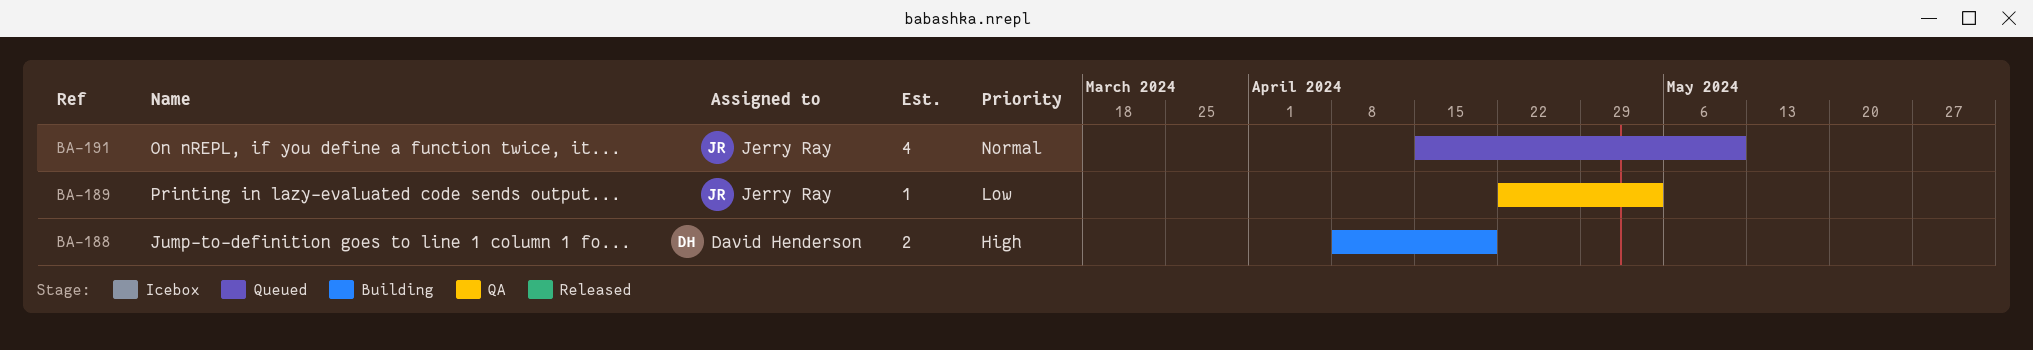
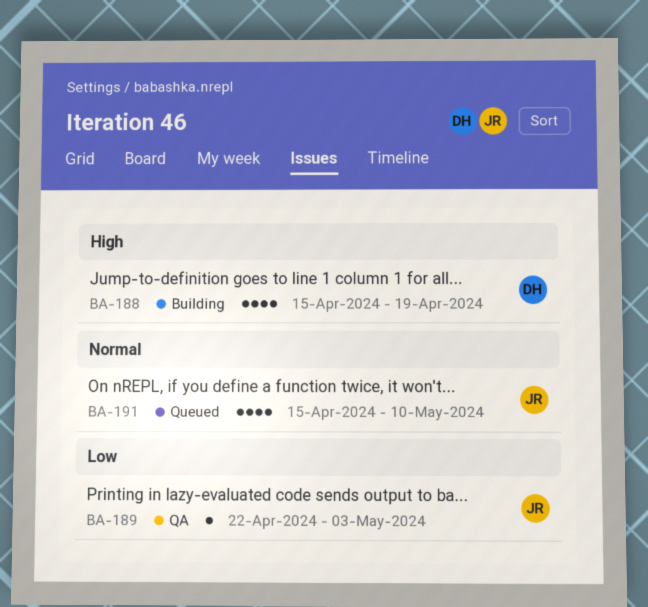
BA-188, estimate: 2 -> 4
BA-188, start: Apr 8 -> Apr 15

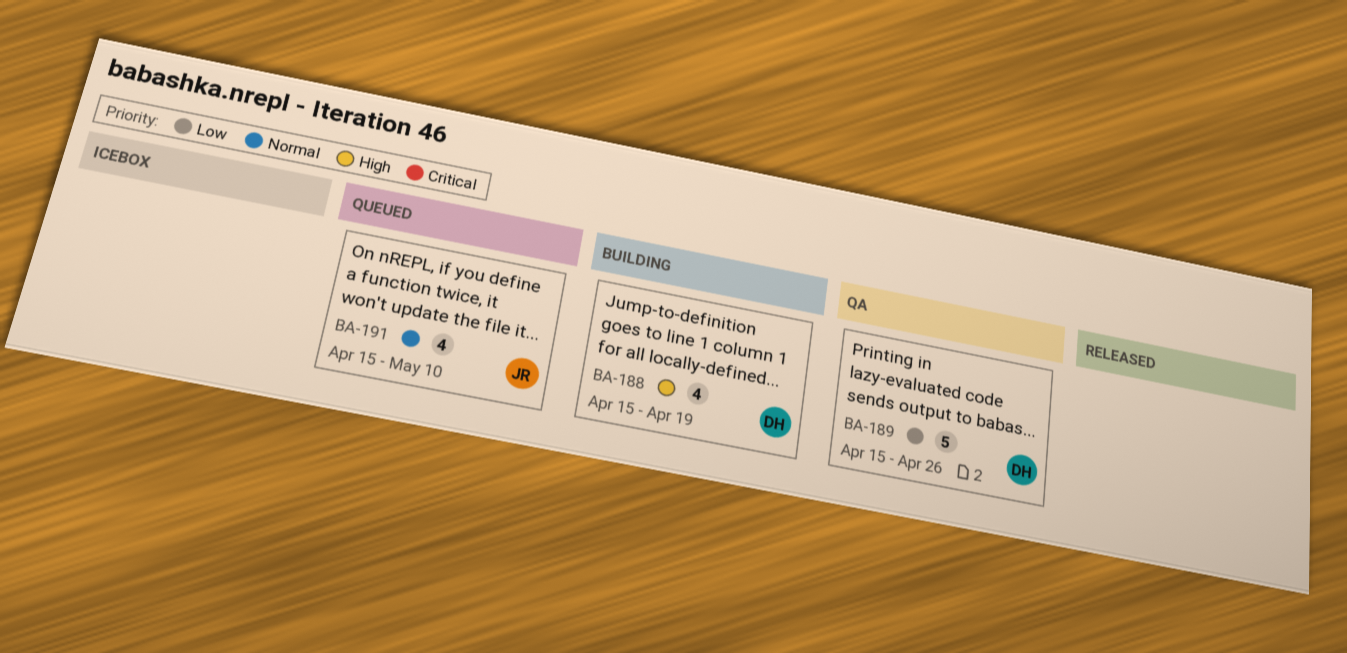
BA-189, owner: JR -> DH
BA-189, estimate: 1 -> 5
BA-189, start: Apr 22 -> Apr 15
BA-189, due: May 3 -> Apr 26

